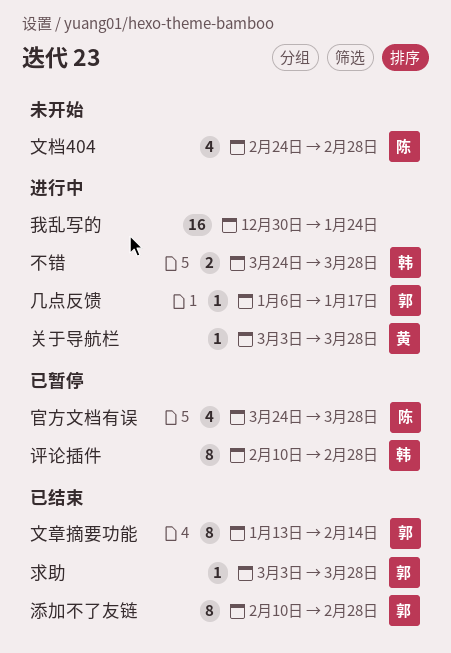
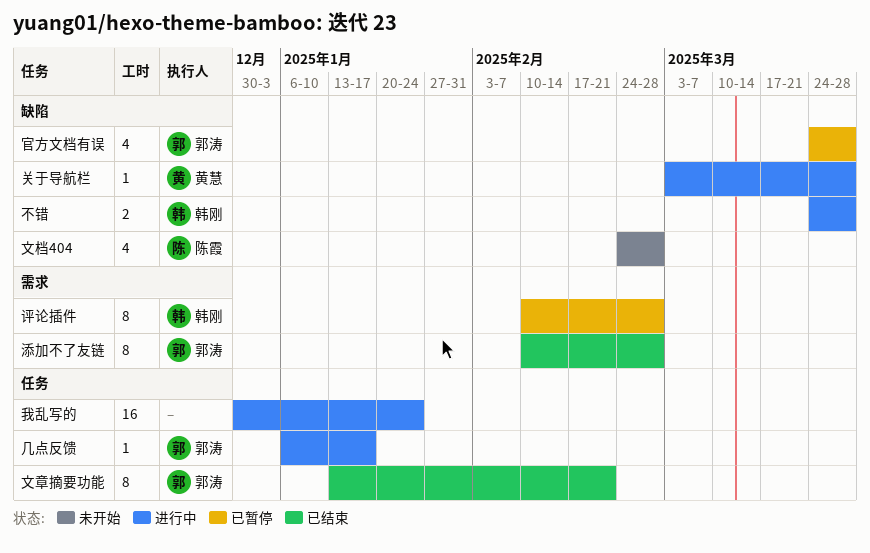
官方文档有误, owner: 陈霞 -> 郭涛
文章摘要功能, due: Feb 14 -> Feb 21
求助: present -> none

